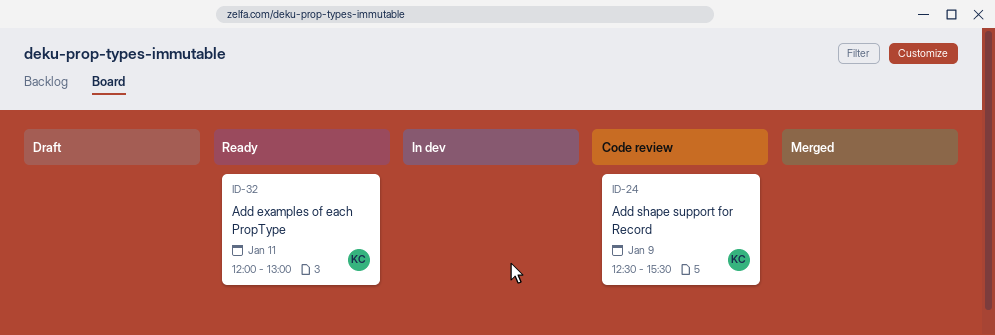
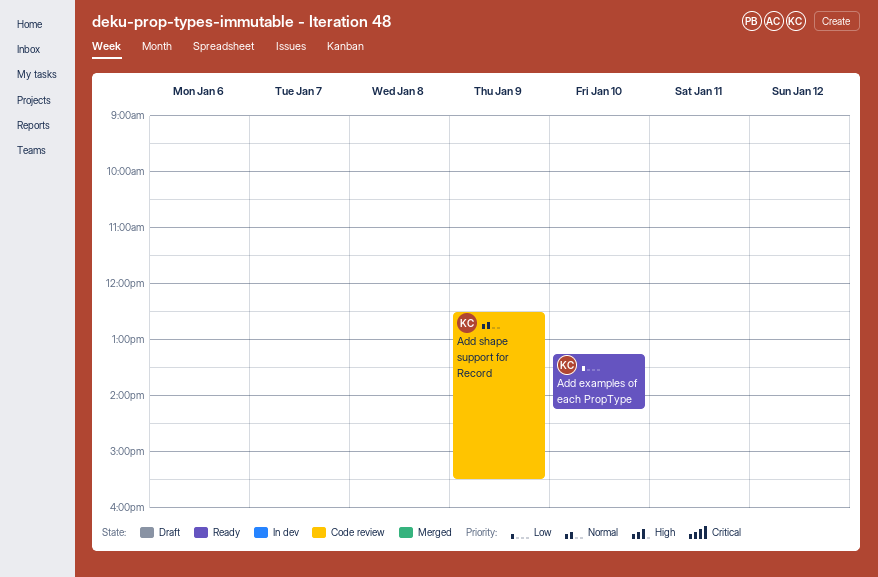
Add examples of each PropType, day: Jan 11 -> Jan 10
Add examples of each PropType, begins: 12:00 -> 13:15
Add examples of each PropType, ends: 13:00 -> 14:15

